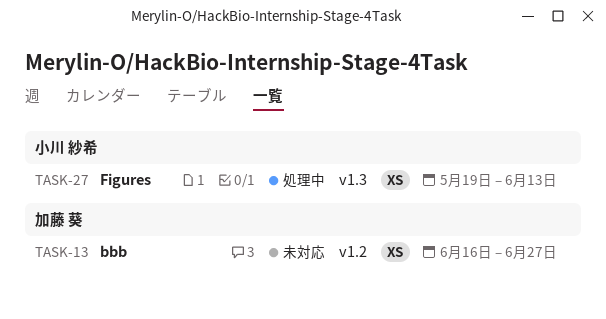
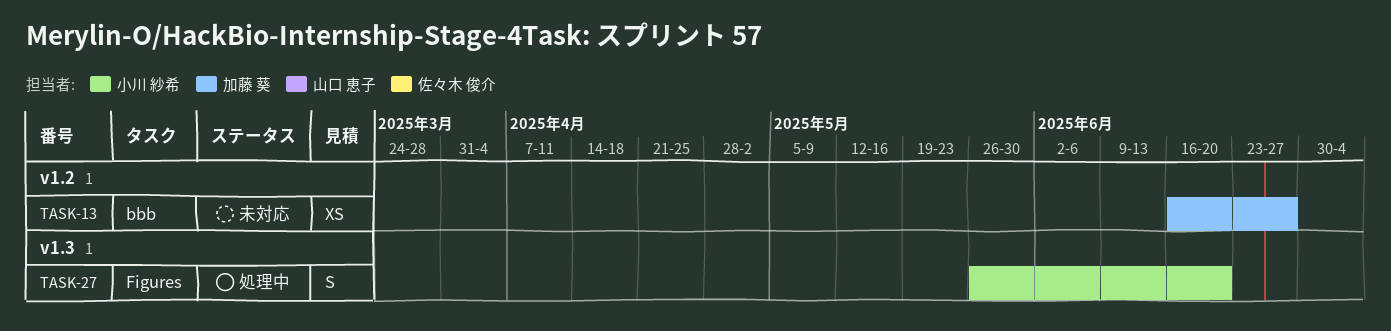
TASK-27, estimate: XS -> S
TASK-27, start: May 19 -> May 26
TASK-27, due: Jun 13 -> Jun 20

